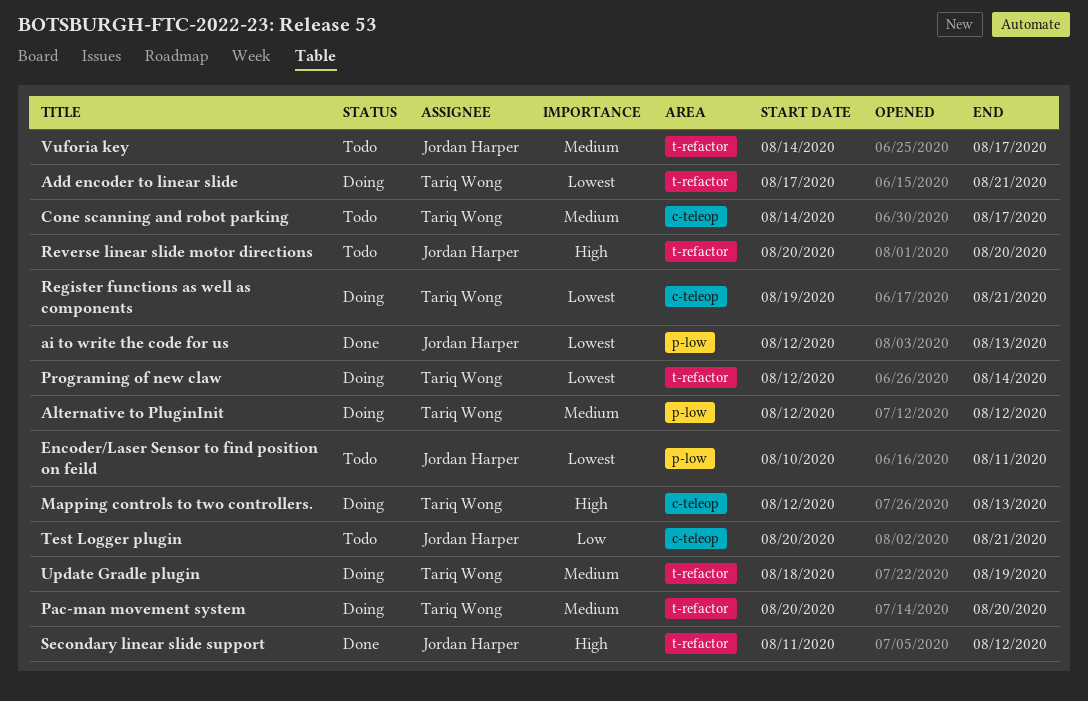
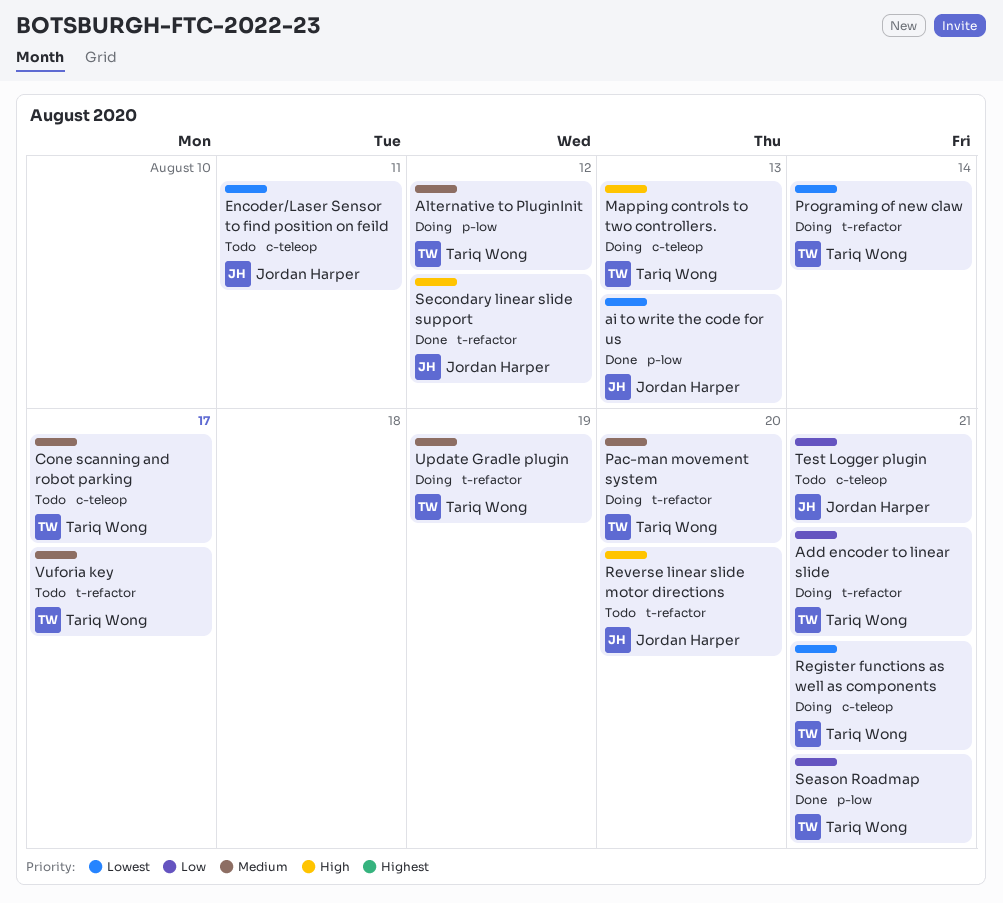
Add encoder to linear slide, priority: Lowest -> Low
Encoder/Laser Sensor to find position on feild, label: p-low -> c-teleop
Season Roadmap: none -> present
Vuforia key, owner: Jordan Harper -> Tariq Wong

